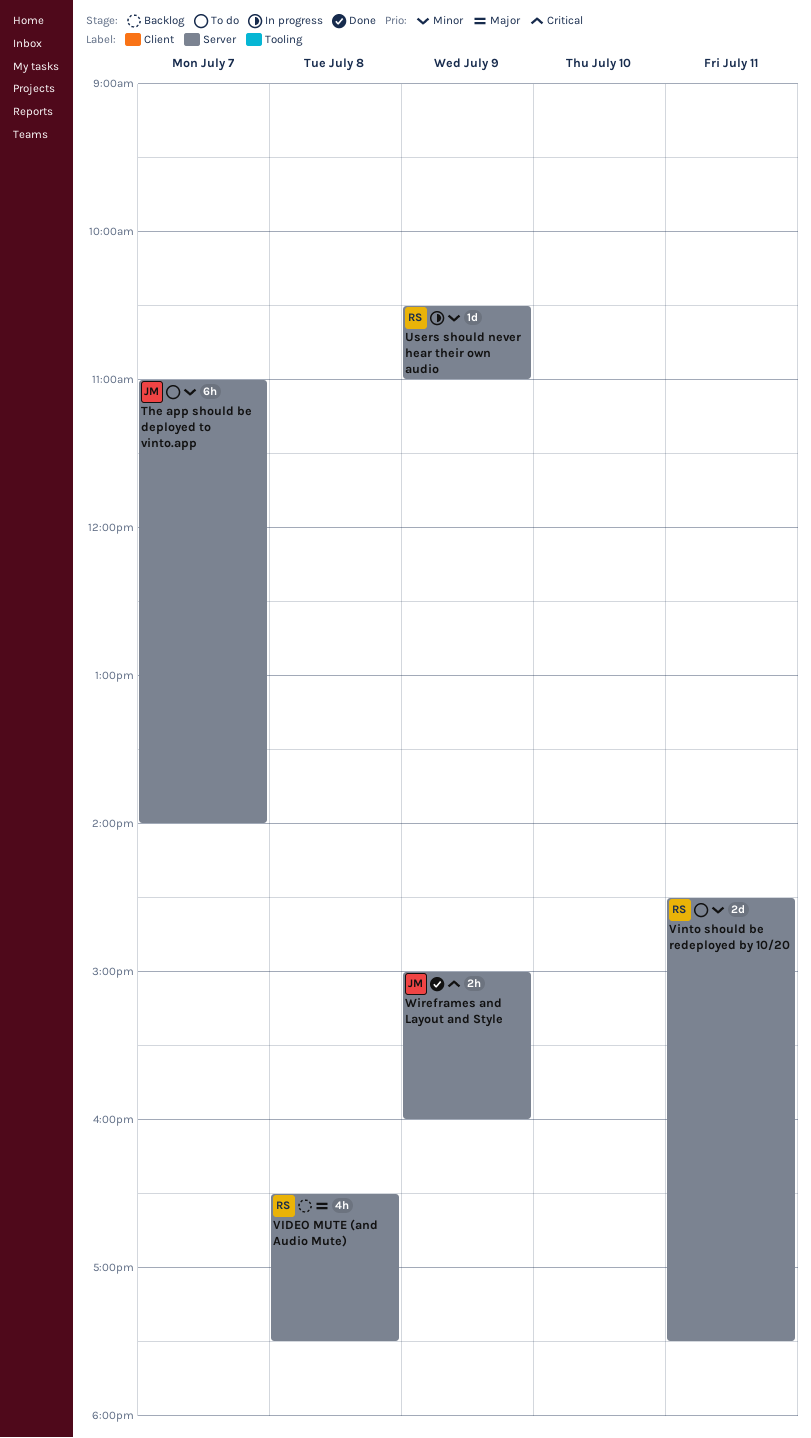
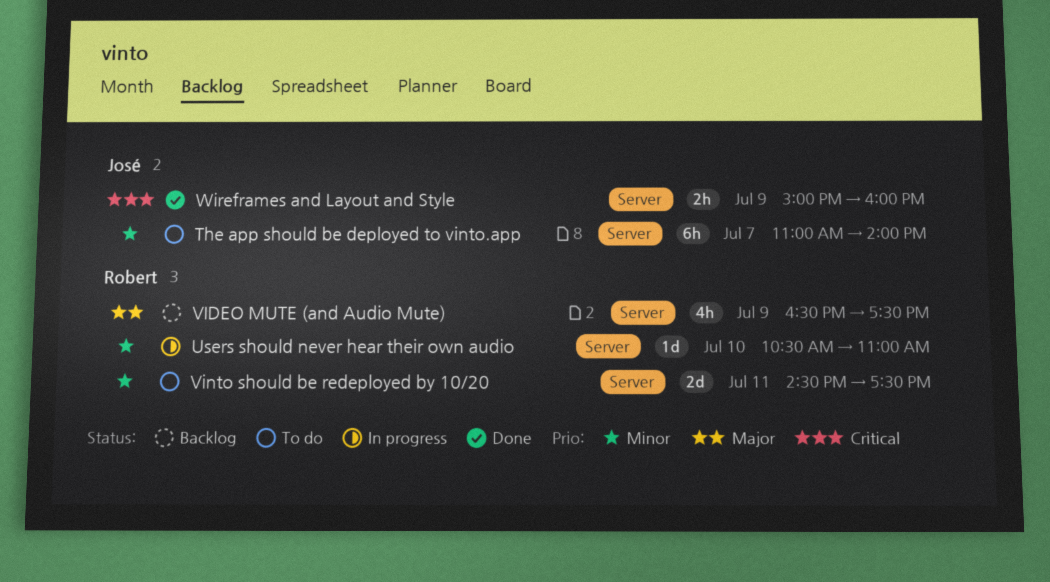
Users should never hear their own audio, day: Jul 9 -> Jul 10
VIDEO MUTE (and Audio Mute), day: Jul 8 -> Jul 9

